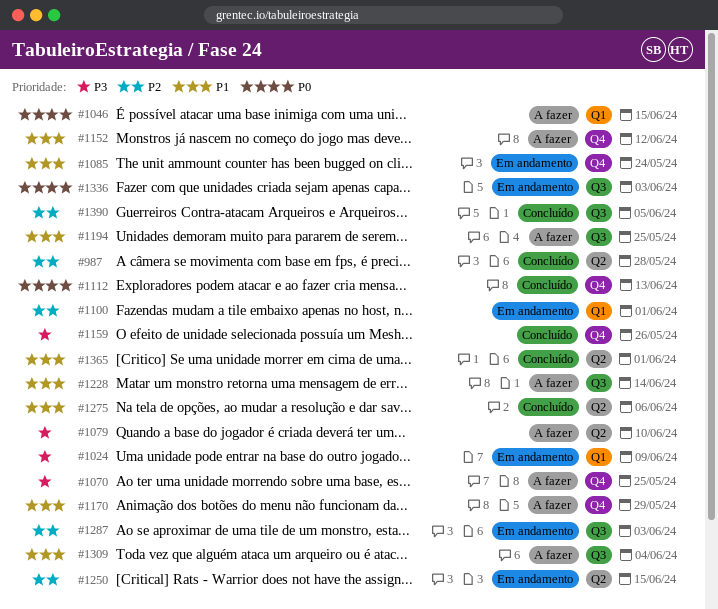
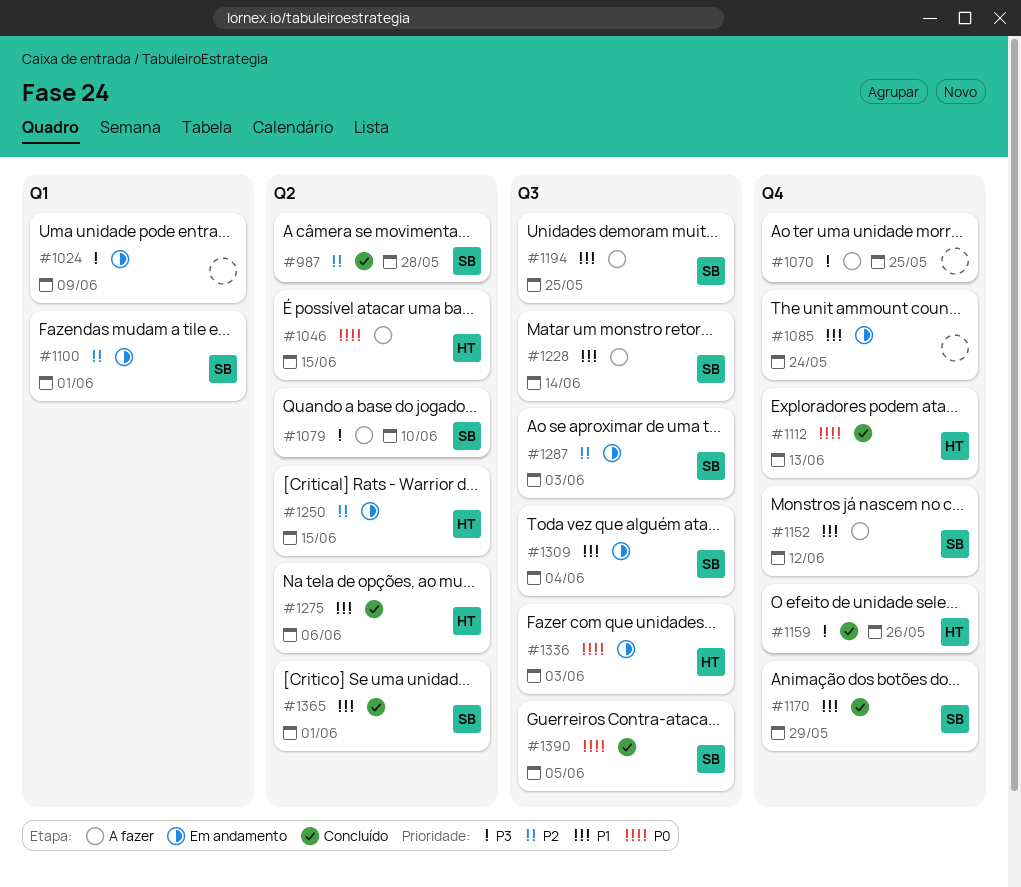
#1046, label: Q1 -> Q2
#1170, status: A fazer -> Concluído
#1309, status: A fazer -> Em andamento
#1390, priority: P2 -> P0

